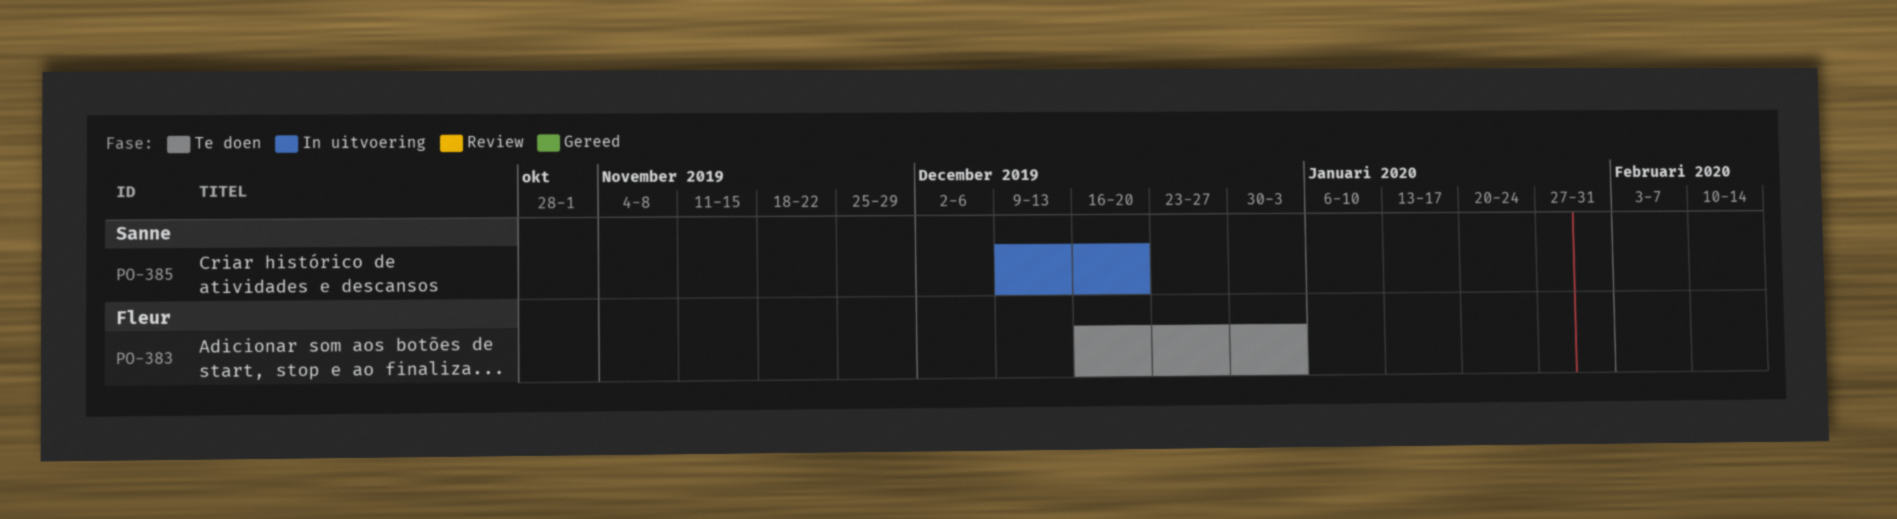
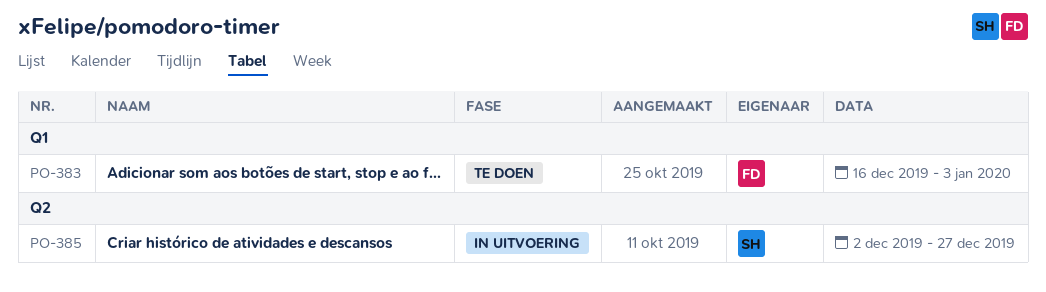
PO-385, start: Dec 9 -> Dec 2
PO-385, due: Dec 20 -> Dec 27

